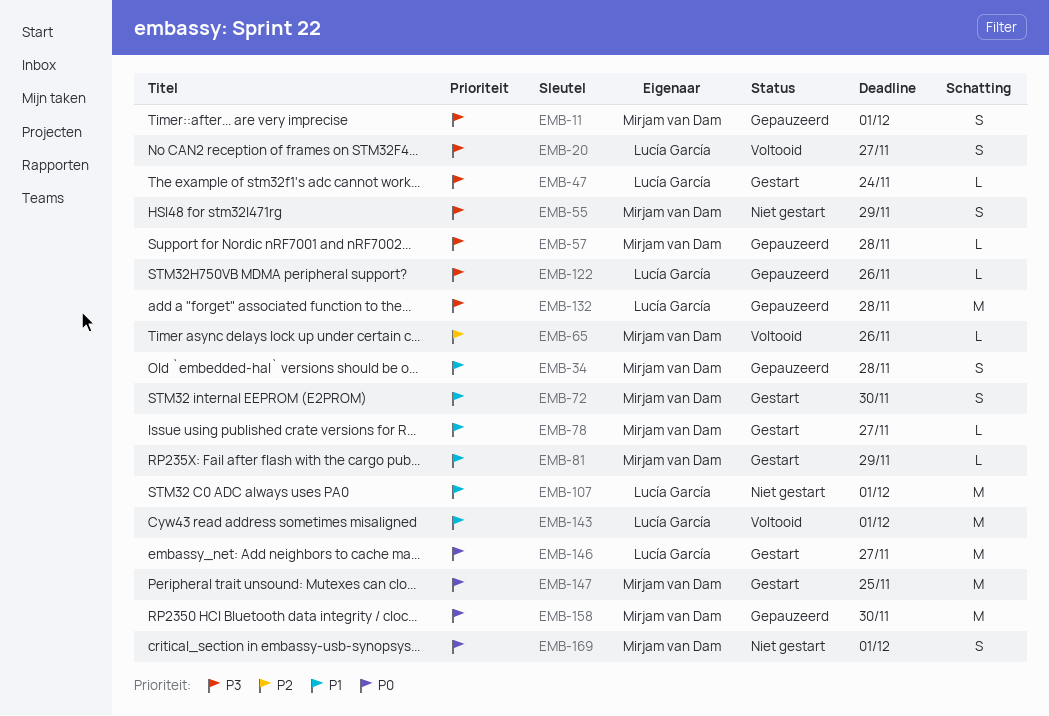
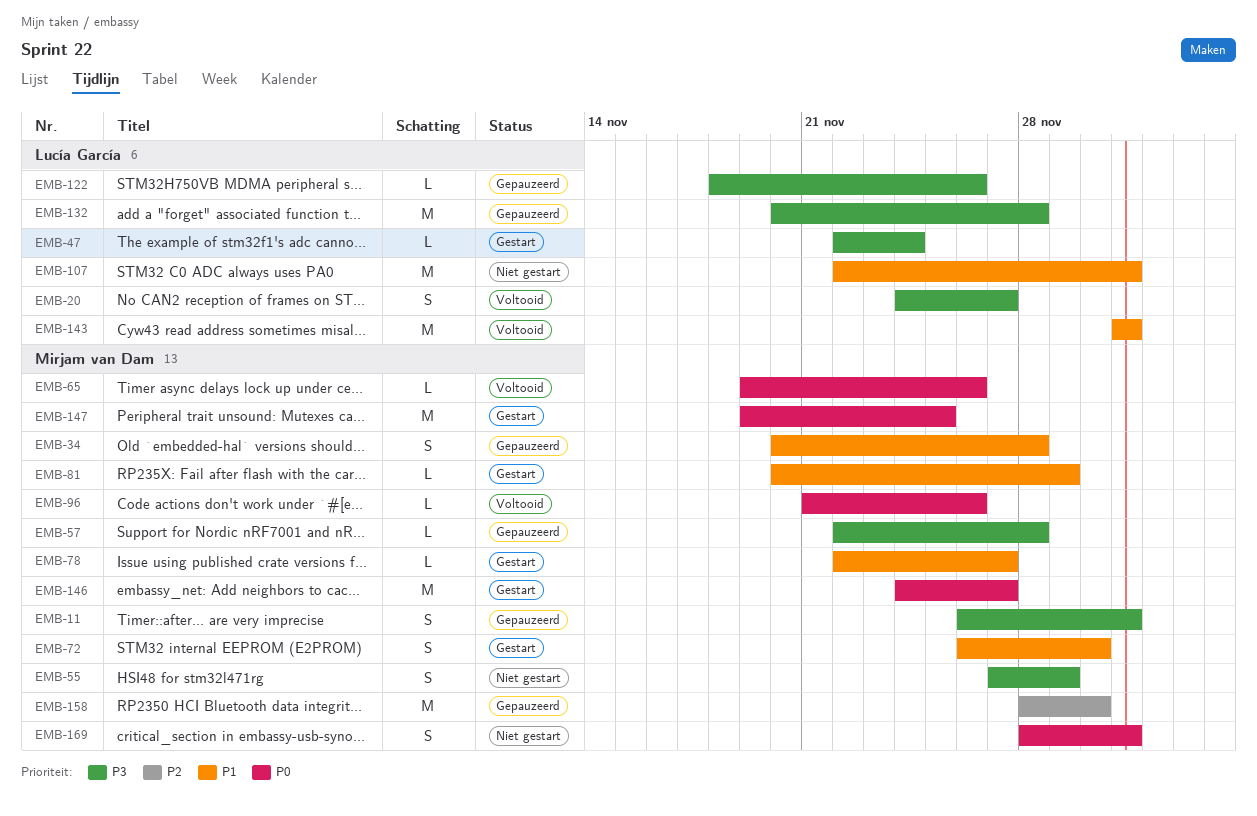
EMB-65, priority: P2 -> P0
EMB-96: none -> present
EMB-146, owner: Lucía García -> Mirjam van Dam
EMB-158, priority: P0 -> P2

